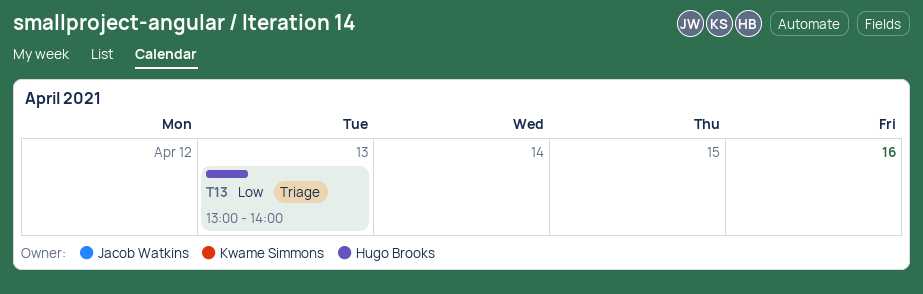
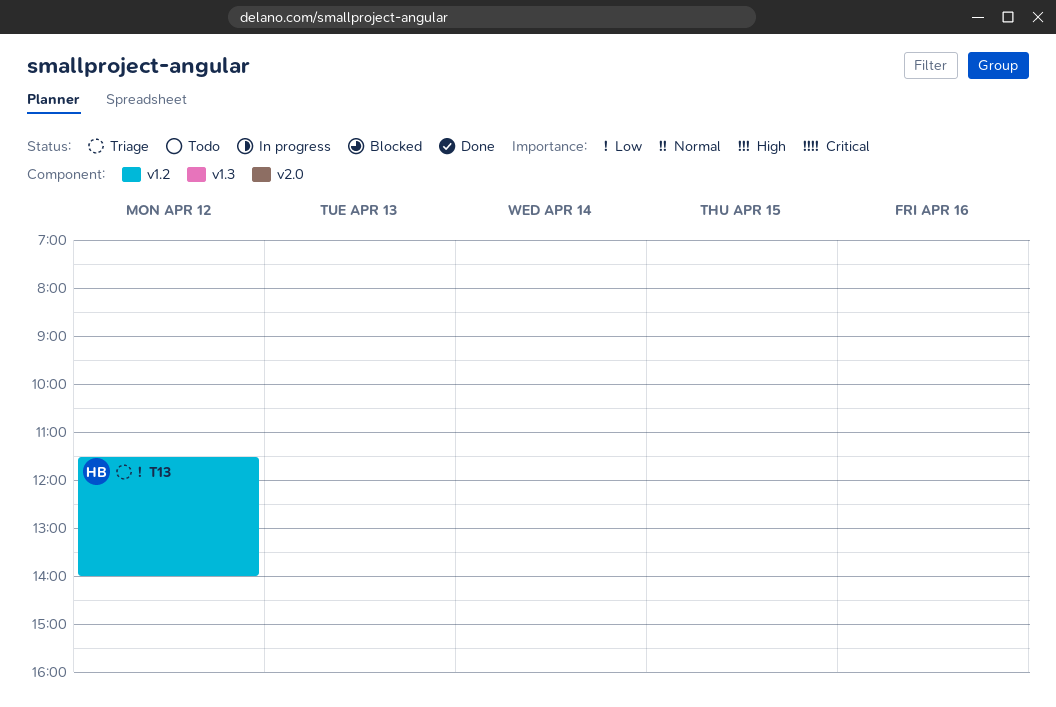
T13, day: Apr 13 -> Apr 12
T13, begins: 13:00 -> 11:30

